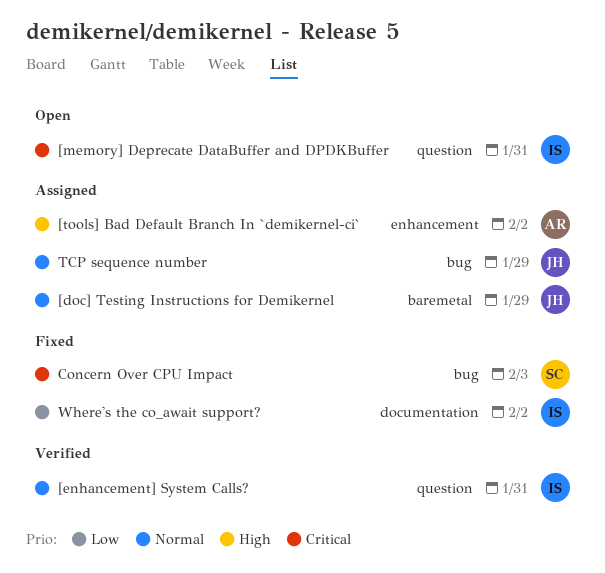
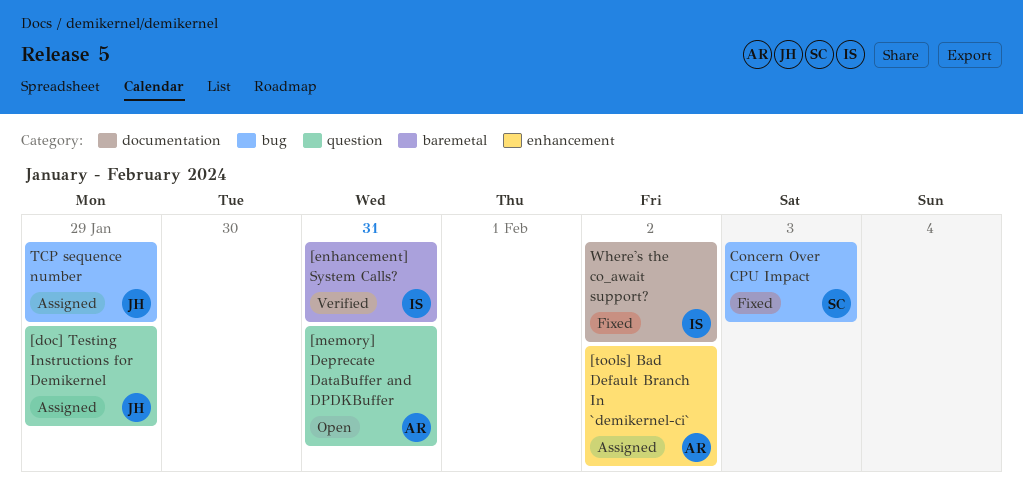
[doc] Testing Instructions for Demikernel, label: baremetal -> question
[enhancement] System Calls?, label: question -> baremetal
[memory] Deprecate DataBuffer and DPDKBuffer, owner: IS -> AR

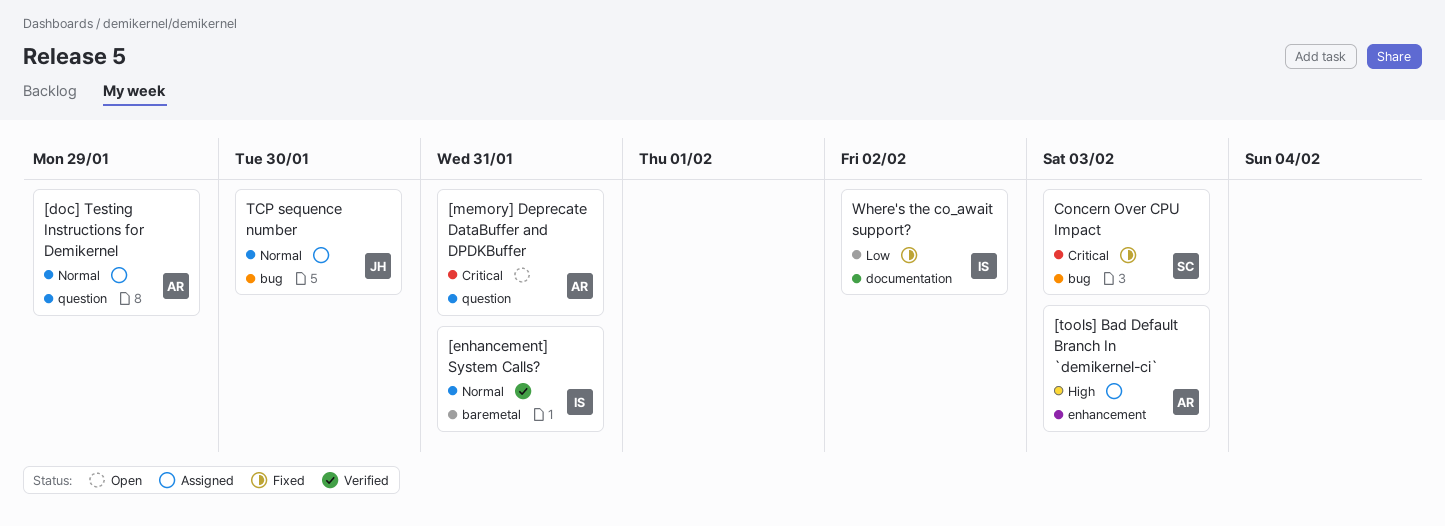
[doc] Testing Instructions for Demikernel, owner: JH -> AR
[tools] Bad Default Branch In `demikernel-ci`, due: Feb 2 -> Feb 3
TCP sequence number, due: Jan 29 -> Jan 30

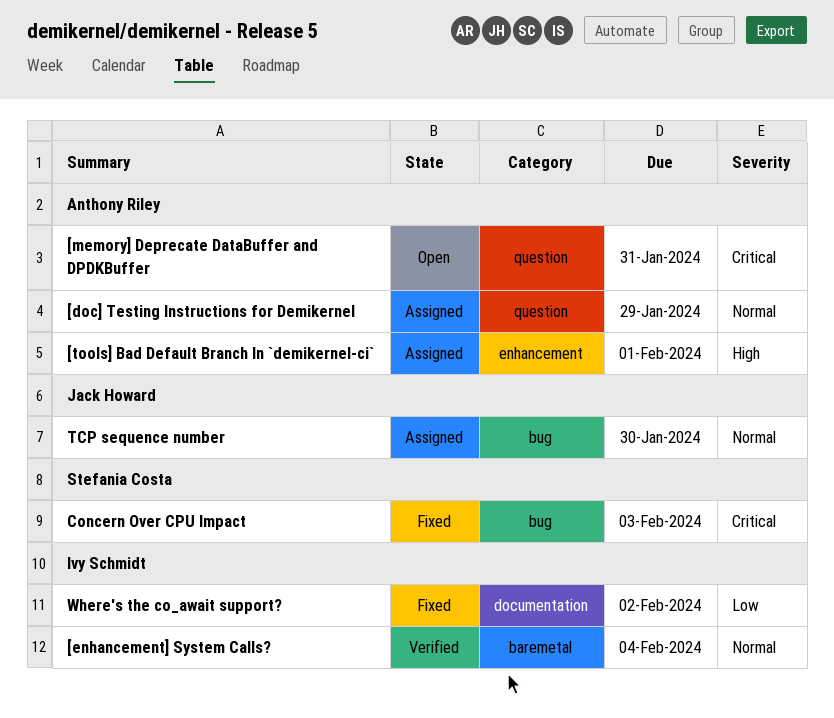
[enhancement] System Calls?, due: Jan 31 -> Feb 4
[tools] Bad Default Branch In `demikernel-ci`, due: Feb 3 -> Feb 1

